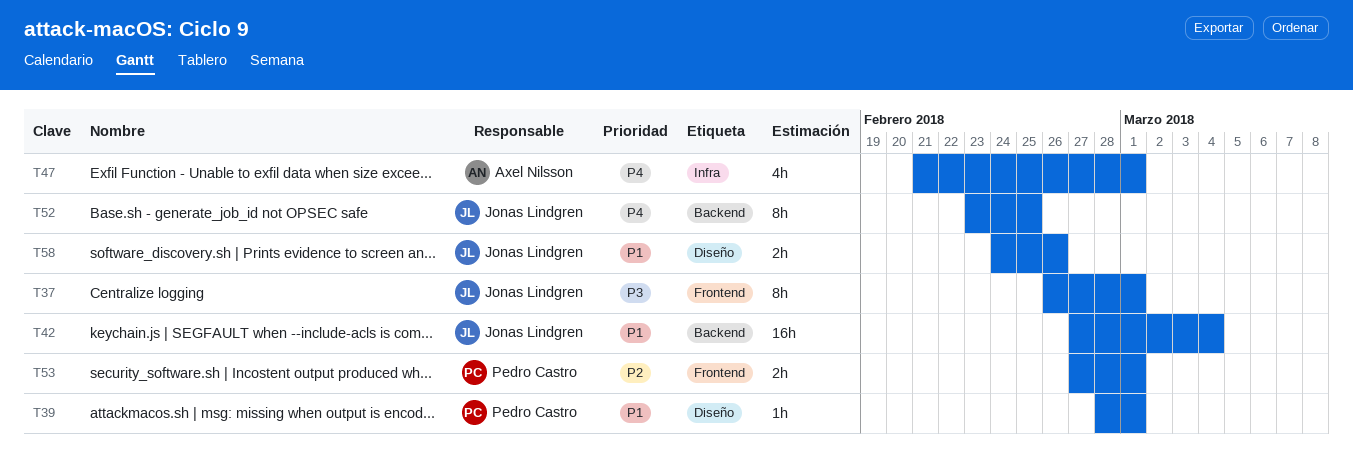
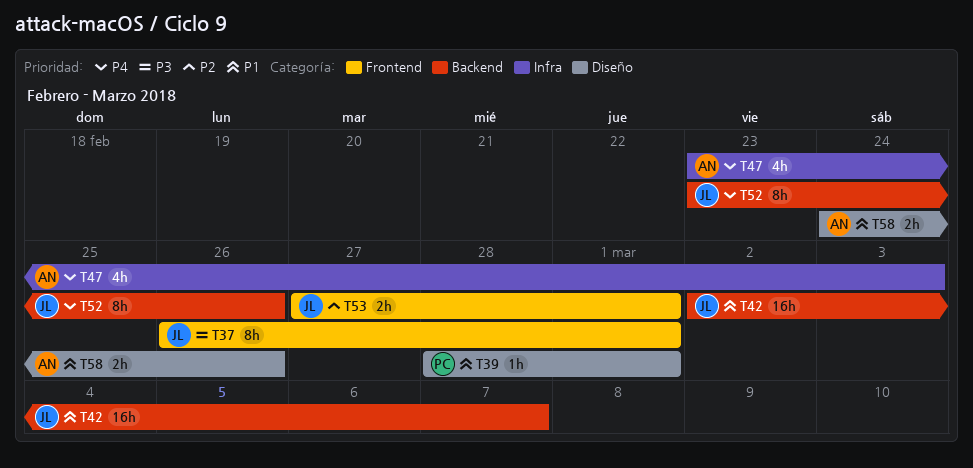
T42, start: Feb 27 -> Mar 2
T42, due: Mar 4 -> Mar 7
T47, start: Feb 21 -> Feb 23
T47, due: Mar 1 -> Mar 3
T52, due: Feb 25 -> Feb 26
T53, owner: Pedro Castro -> Jonas Lindgren
T58, owner: Jonas Lindgren -> Axel Nilsson

